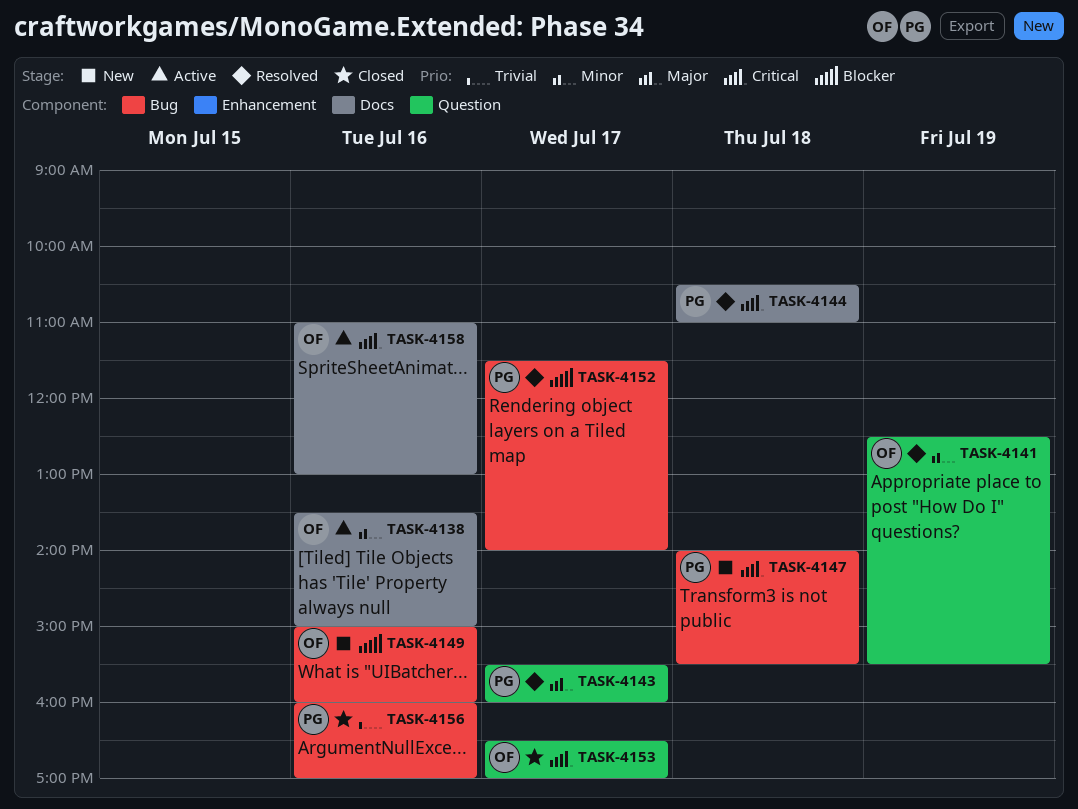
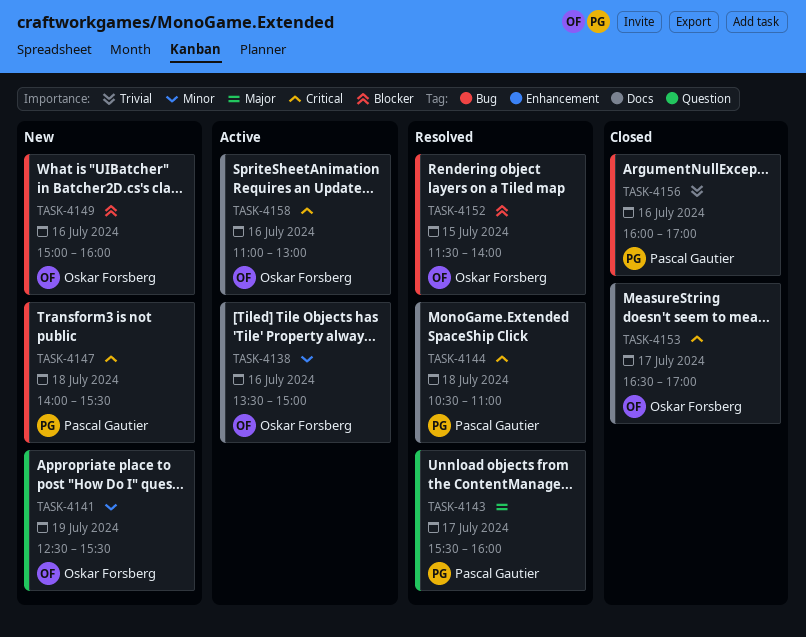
TASK-4141, status: Resolved -> New
TASK-4152, owner: Pascal Gautier -> Oskar Forsberg
TASK-4152, day: Jul 17 -> Jul 15
TASK-4153, label: Question -> Docs

